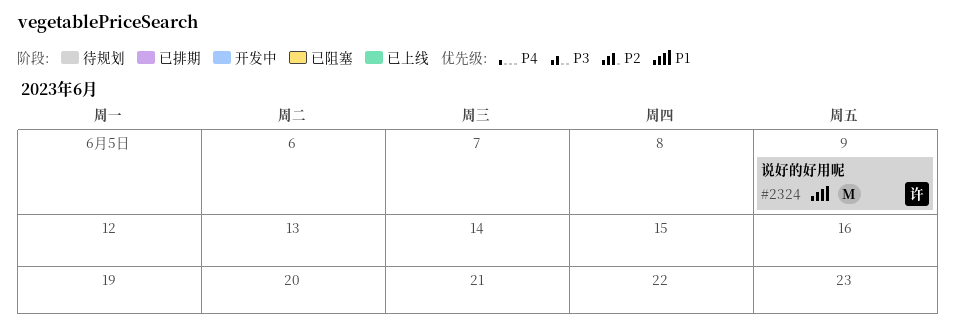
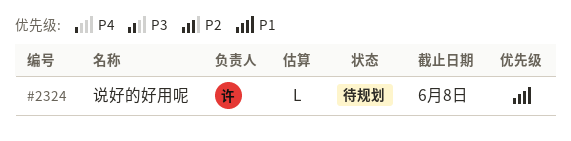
#2324, estimate: M -> L
#2324, due: Jun 9 -> Jun 8

